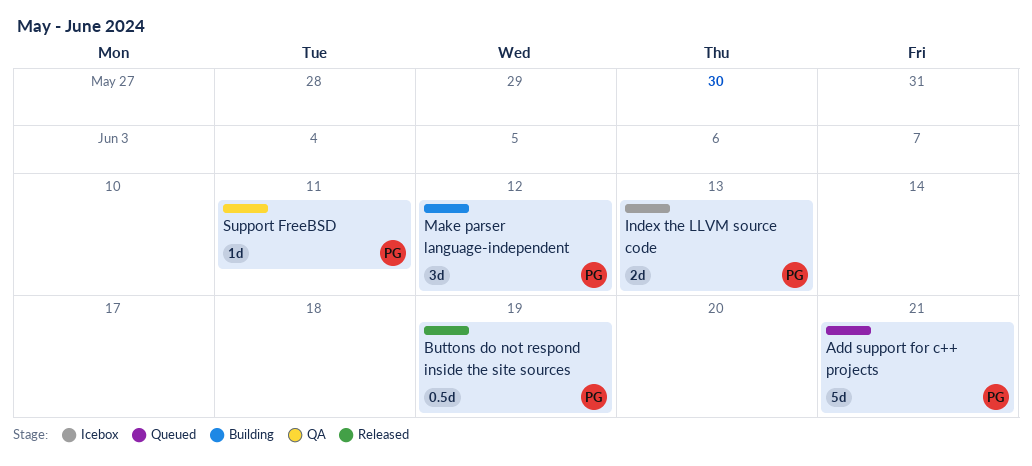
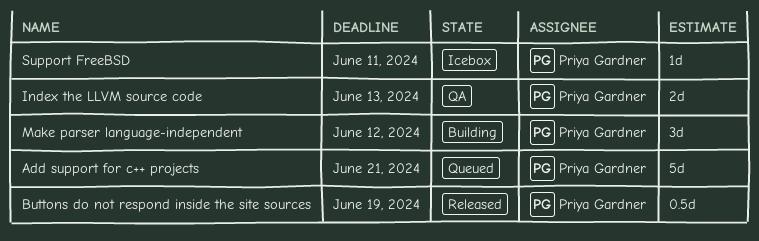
Index the LLVM source code, status: Icebox -> QA
Support FreeBSD, status: QA -> Icebox

